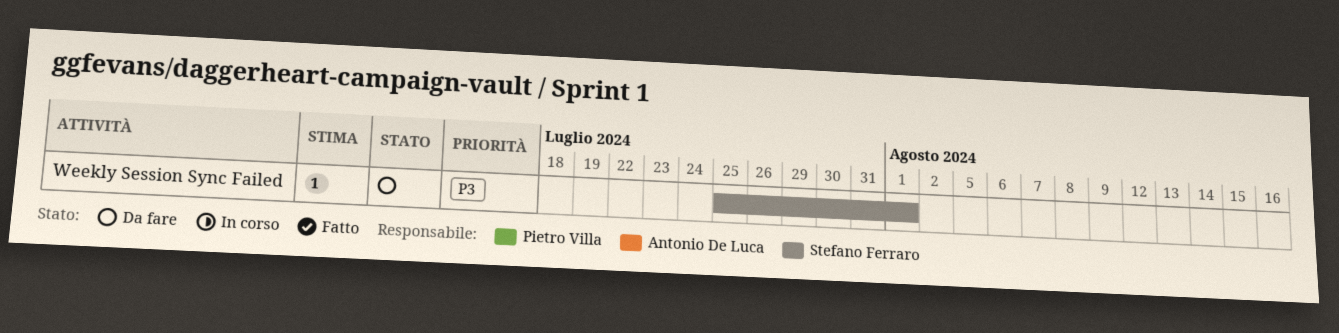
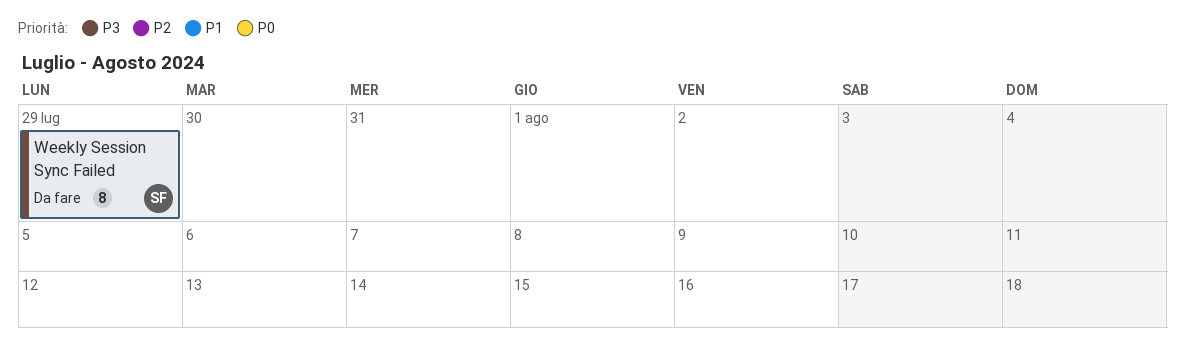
Weekly Session Sync Failed, estimate: 1 -> 8
Weekly Session Sync Failed, due: Aug 1 -> Jul 29

